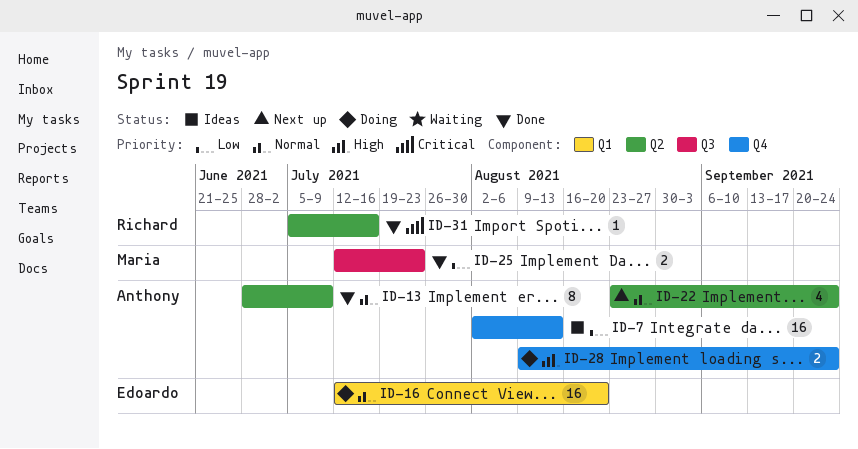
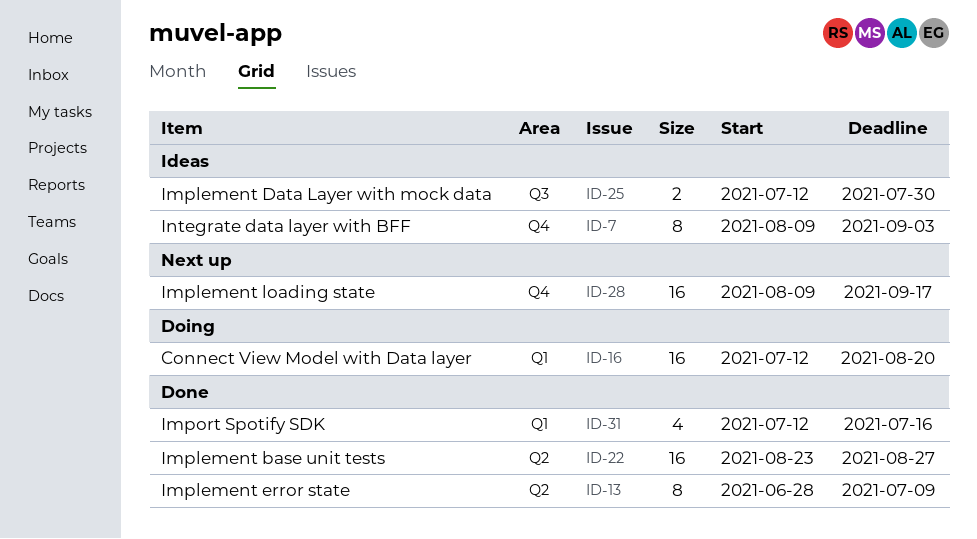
ID-7, estimate: 16 -> 8
ID-7, start: Aug 2 -> Aug 9
ID-7, due: Aug 13 -> Sep 3
ID-22, status: Next up -> Done
ID-22, estimate: 4 -> 16
ID-22, due: Sep 24 -> Aug 27
ID-25, status: Done -> Ideas
ID-25, due: Jul 23 -> Jul 30
ID-28, status: Doing -> Next up
ID-28, estimate: 2 -> 16
ID-28, due: Sep 24 -> Sep 17
ID-31, label: Q2 -> Q1
ID-31, estimate: 1 -> 4
ID-31, start: Jul 5 -> Jul 12

